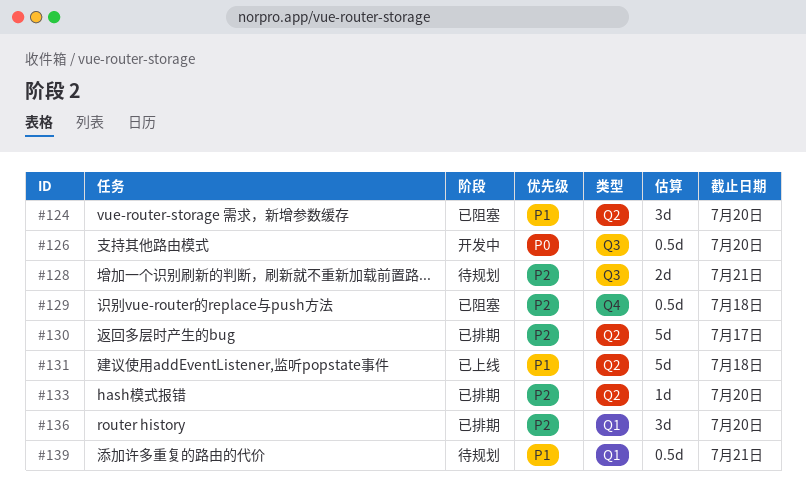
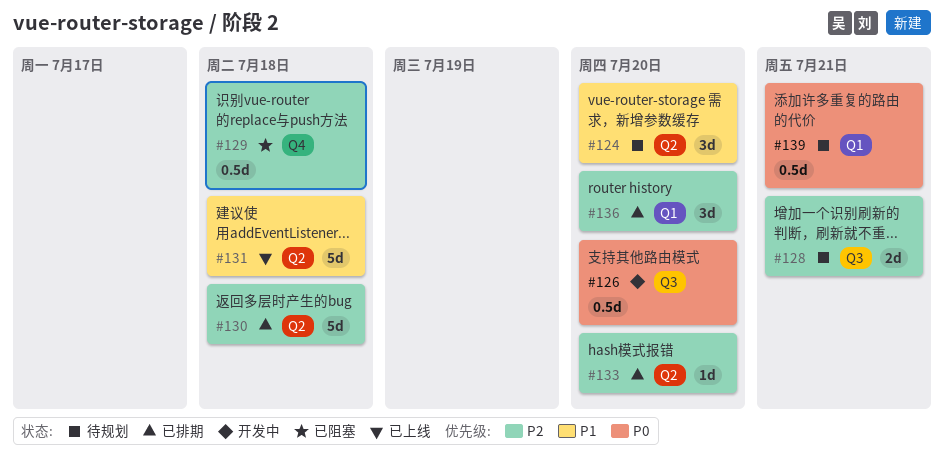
#124, status: 已阻塞 -> 待规划
#130, due: Jul 17 -> Jul 18
#139, priority: P1 -> P0

